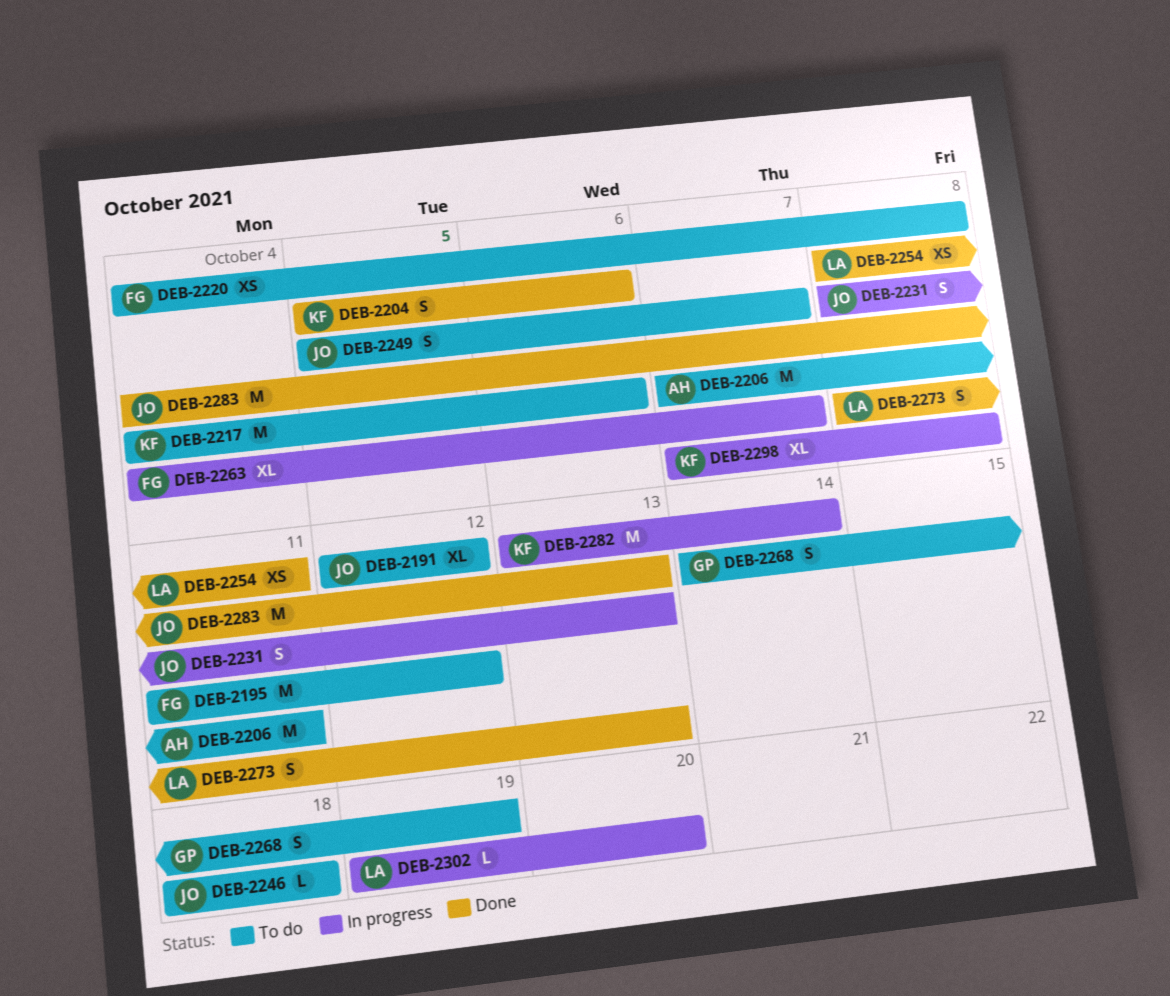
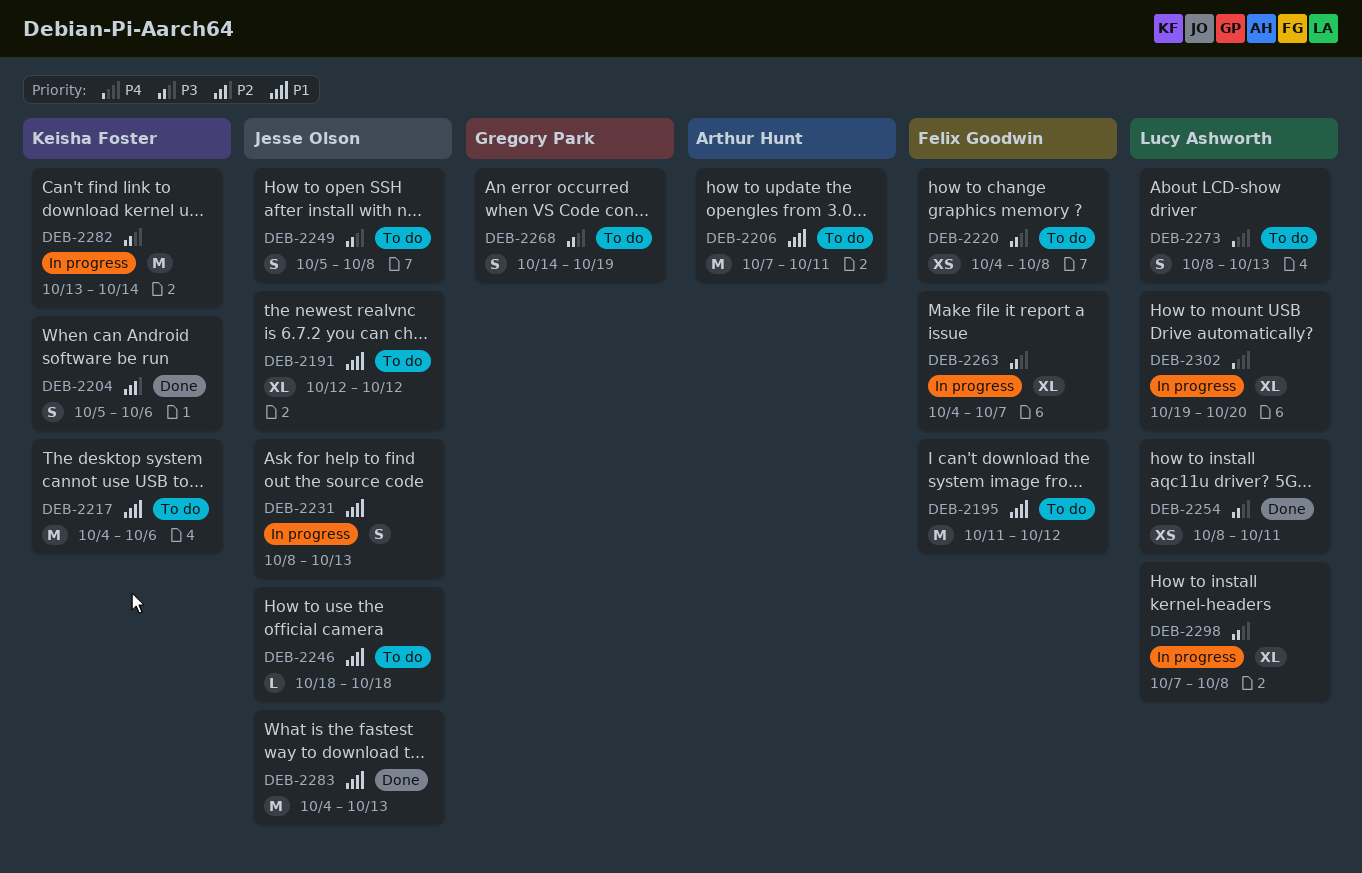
DEB-2249, due: Oct 7 -> Oct 8
DEB-2273, status: Done -> To do
DEB-2298, owner: Keisha Foster -> Lucy Ashworth
DEB-2302, estimate: L -> XL

